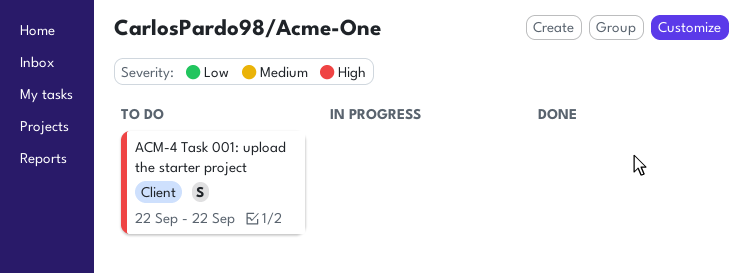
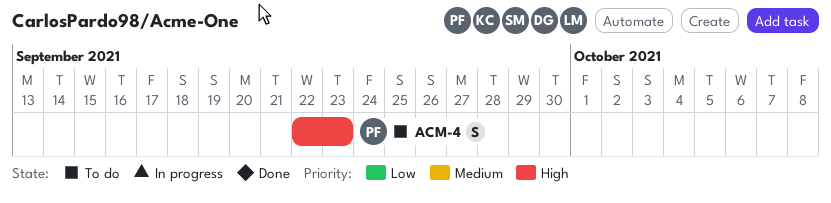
ACM-4, due: Sep 22 -> Sep 23

